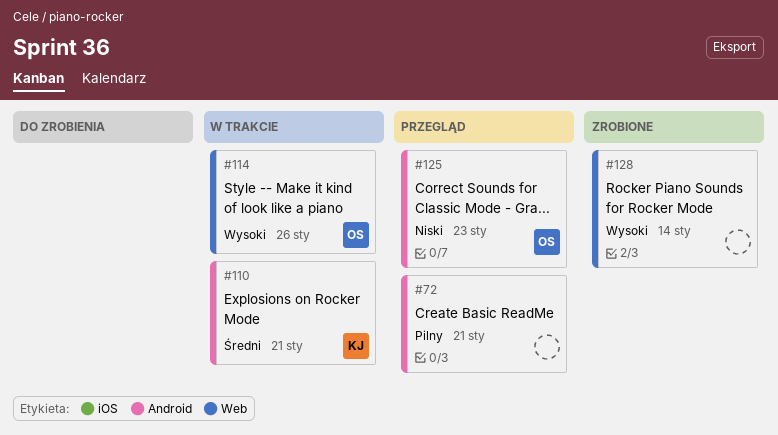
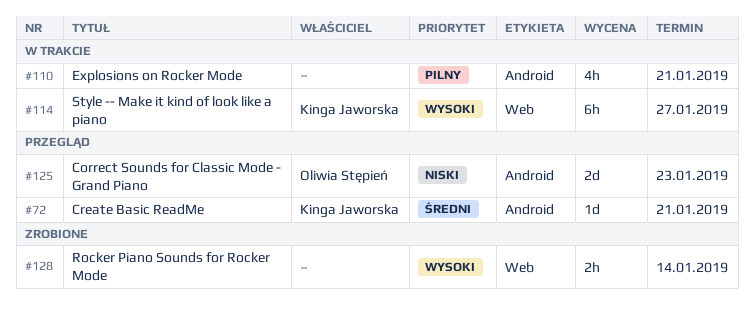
#72, owner: none -> Kinga Jaworska
#72, priority: Pilny -> Średni
#110, owner: Kinga Jaworska -> none
#110, priority: Średni -> Pilny
#114, owner: Oliwia Stępień -> Kinga Jaworska
#114, due: Jan 26 -> Jan 27

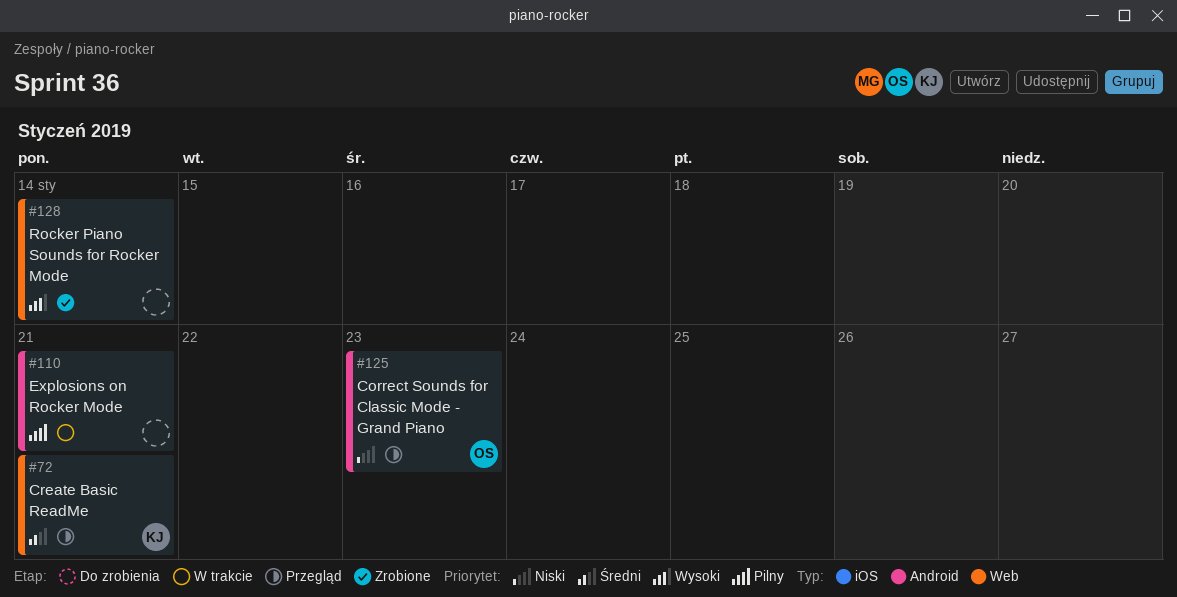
#72, label: Android -> Web
#114: present -> none

